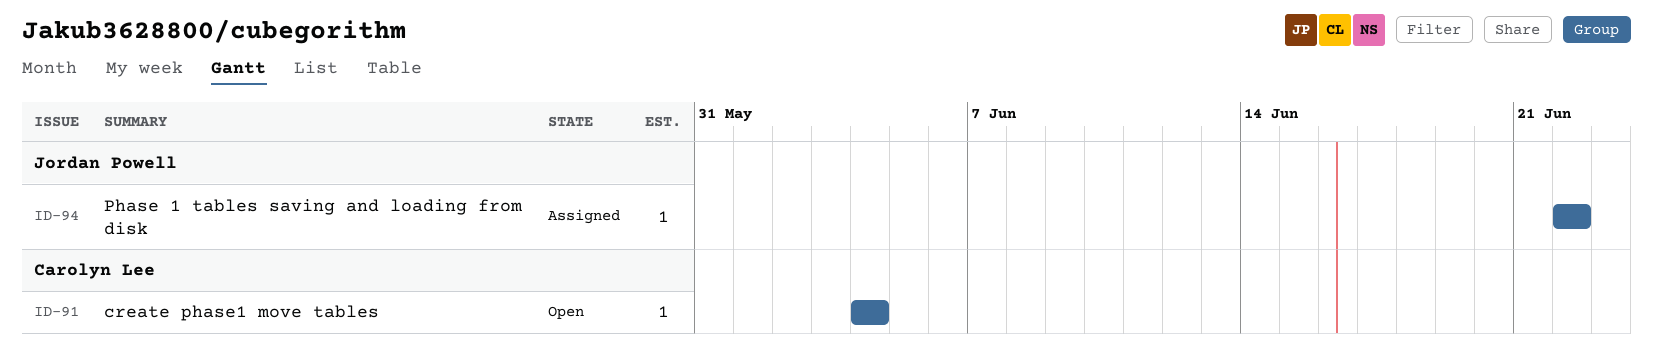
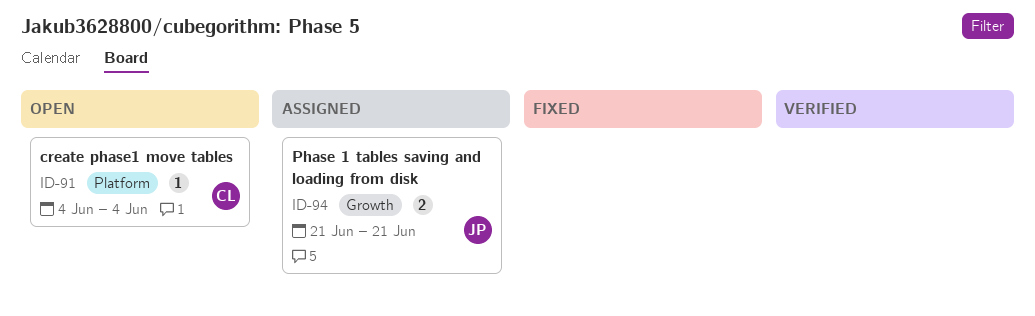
ID-94, estimate: 1 -> 2
ID-94, start: Jun 22 -> Jun 21
ID-94, due: Jun 22 -> Jun 21

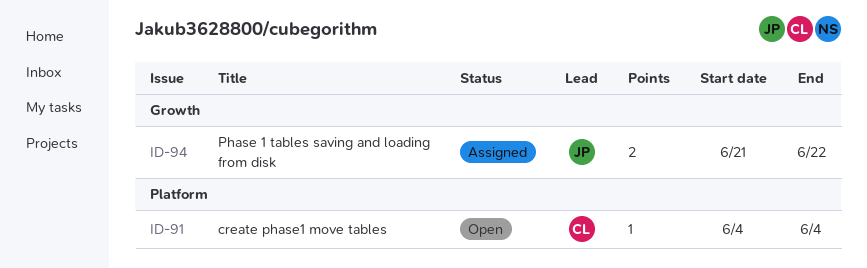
ID-94, due: Jun 21 -> Jun 22

